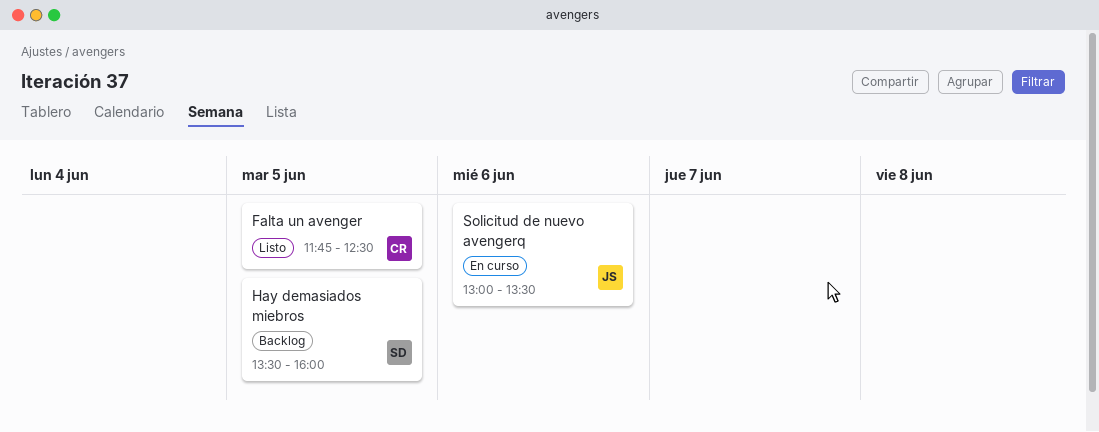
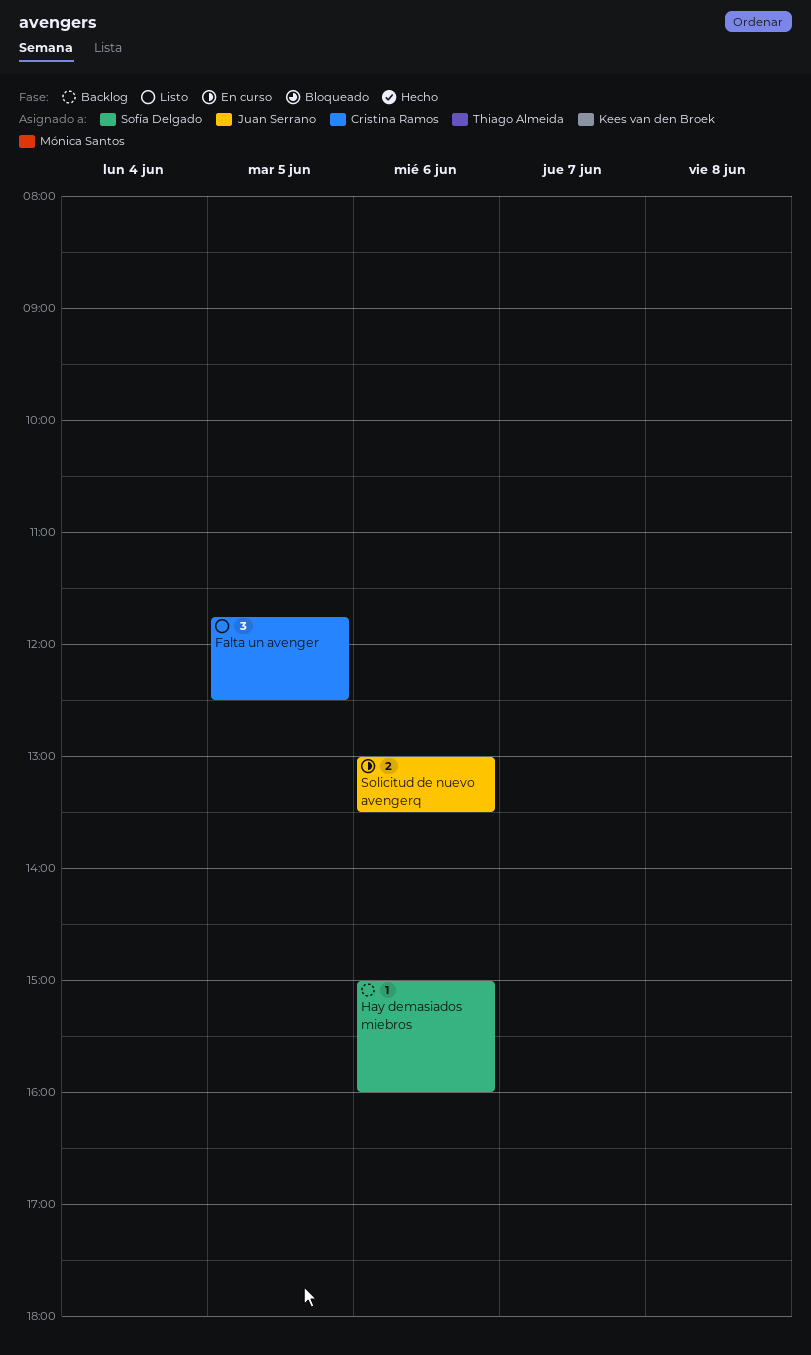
Hay demasiados miebros, day: Jun 5 -> Jun 6
Hay demasiados miebros, begins: 13:30 -> 15:00

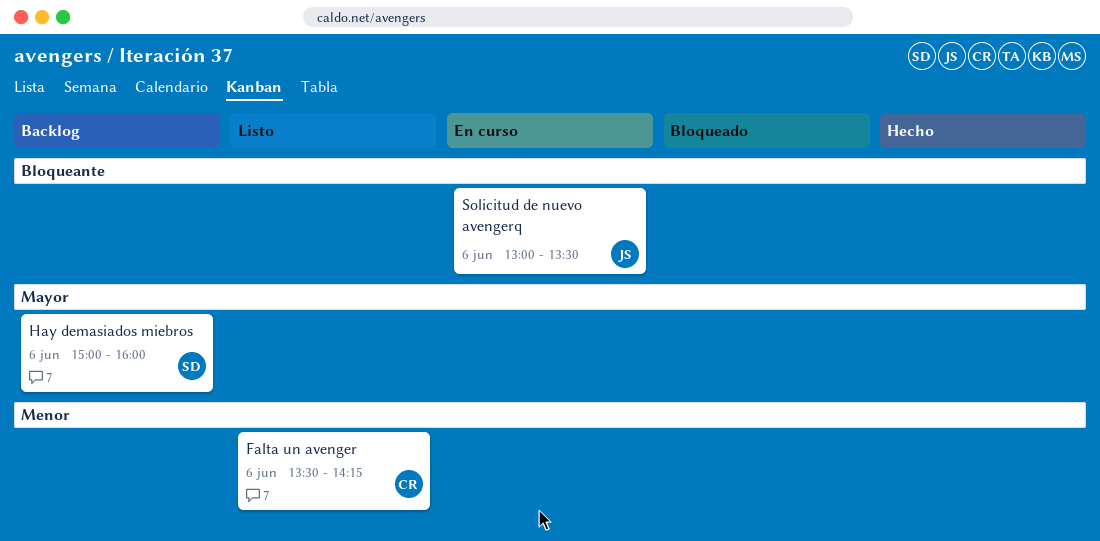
Falta un avenger, day: Jun 5 -> Jun 6
Falta un avenger, begins: 11:45 -> 13:30
Falta un avenger, ends: 12:30 -> 14:15

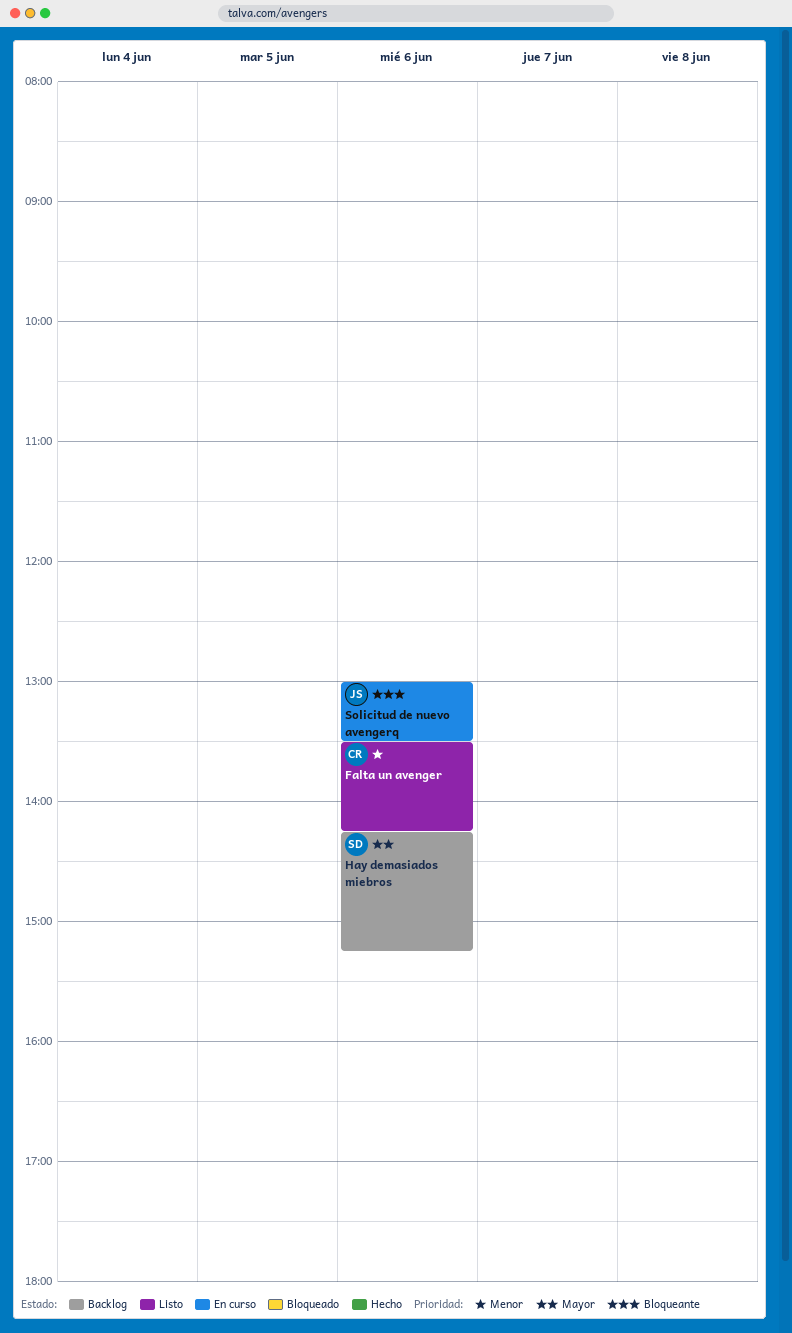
Hay demasiados miebros, begins: 15:00 -> 14:15
Hay demasiados miebros, ends: 16:00 -> 15:15

